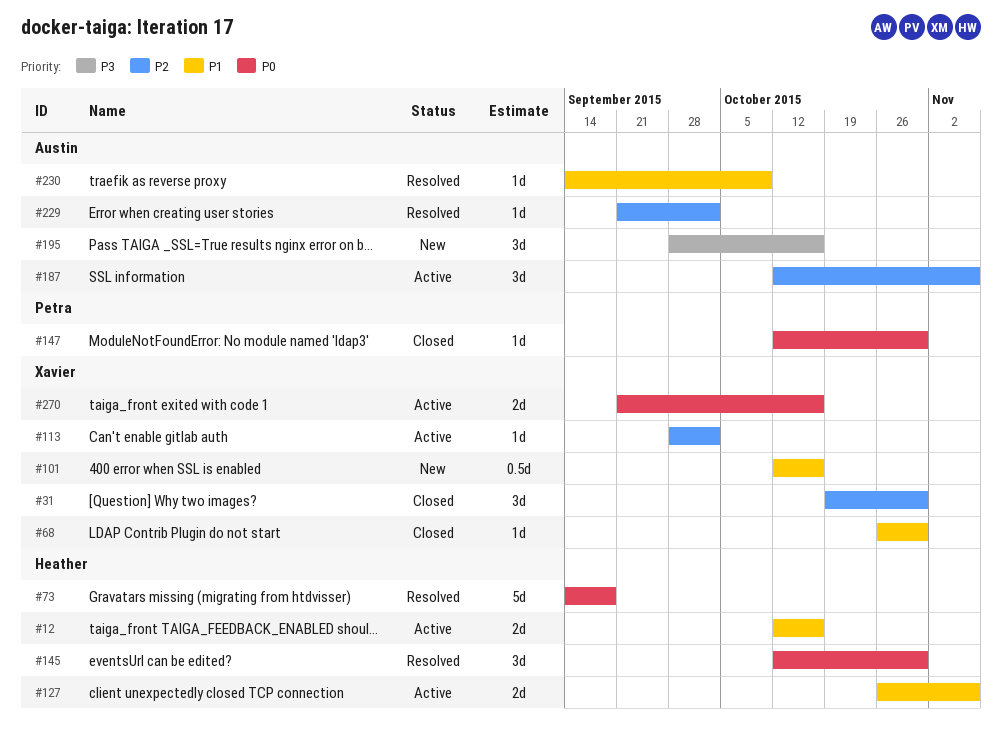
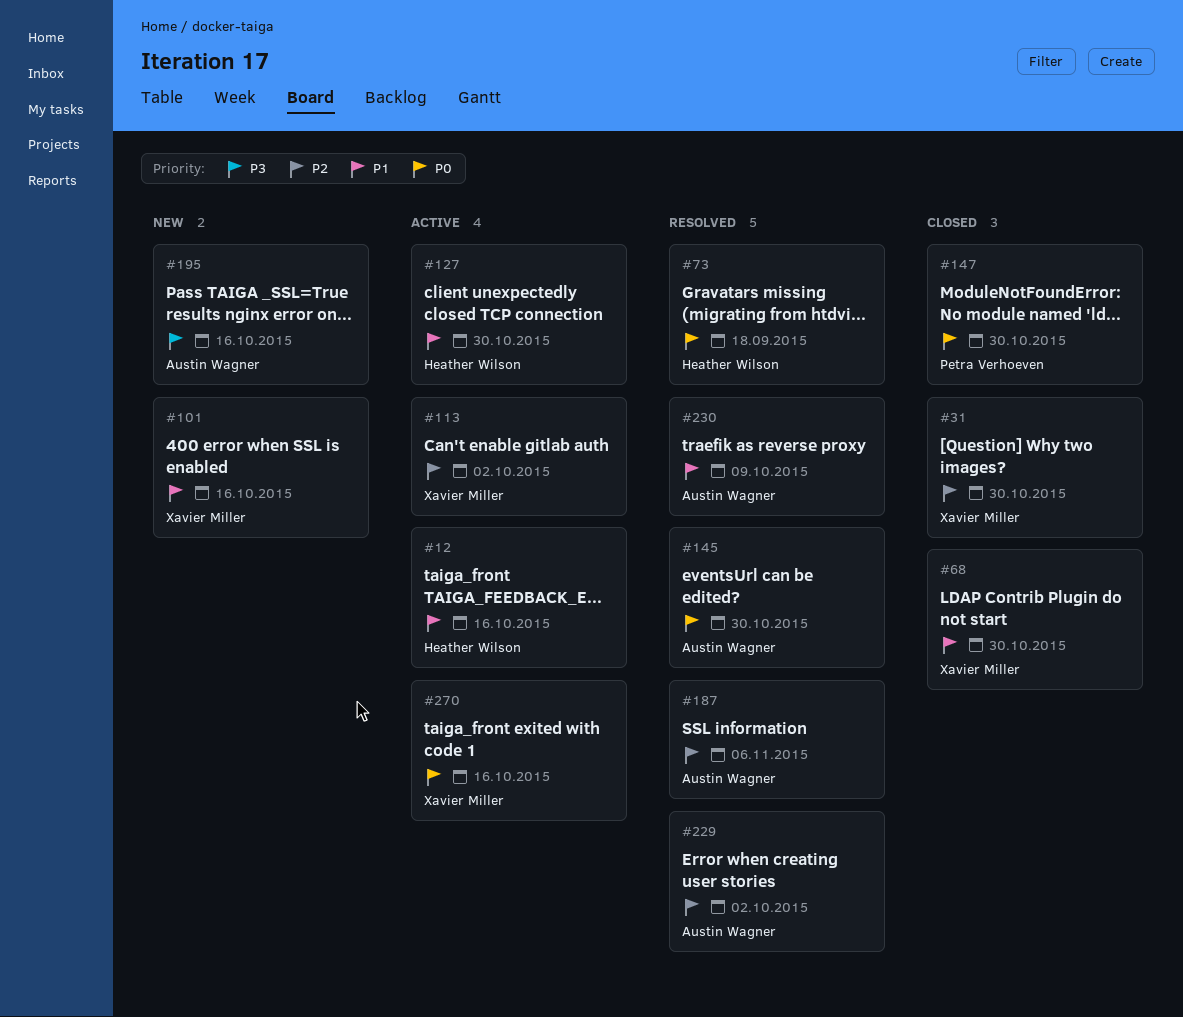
#127, due: Nov 6 -> Oct 30
#145, owner: Heather Wilson -> Austin Wagner
#187, status: Active -> Resolved

